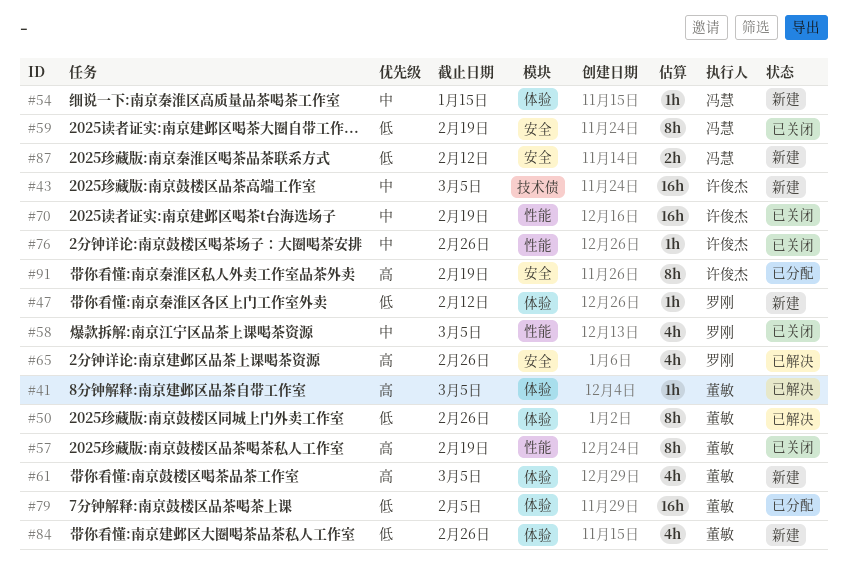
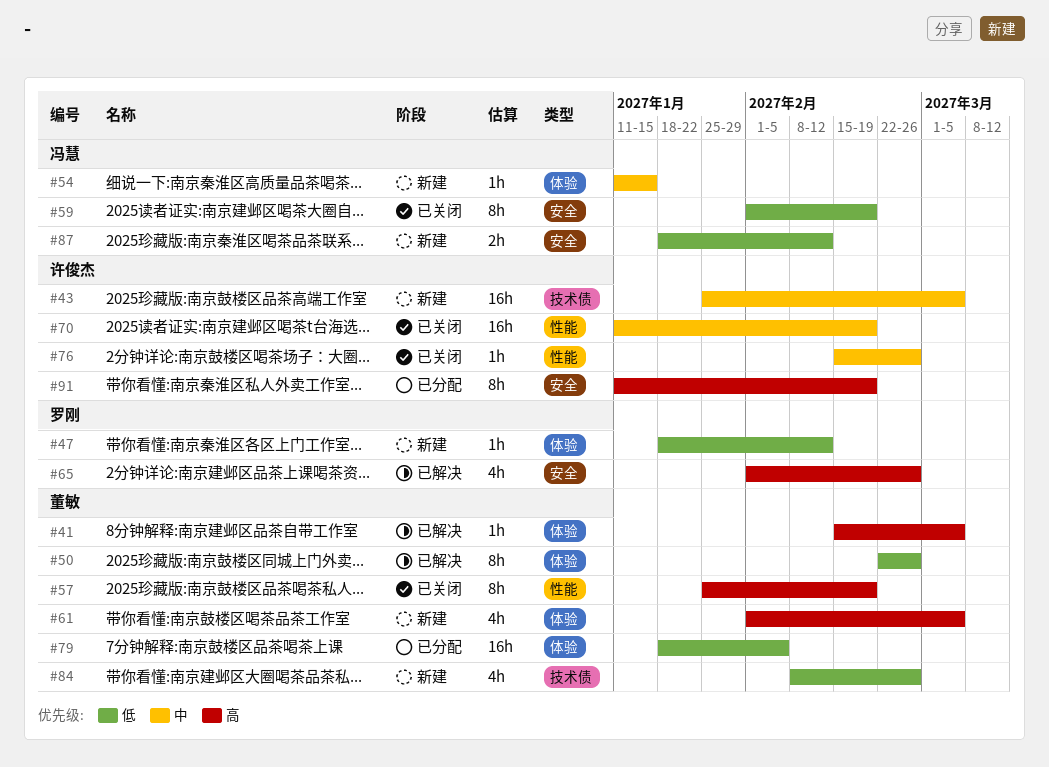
#58: present -> none
#84, label: 体验 -> 技术债

